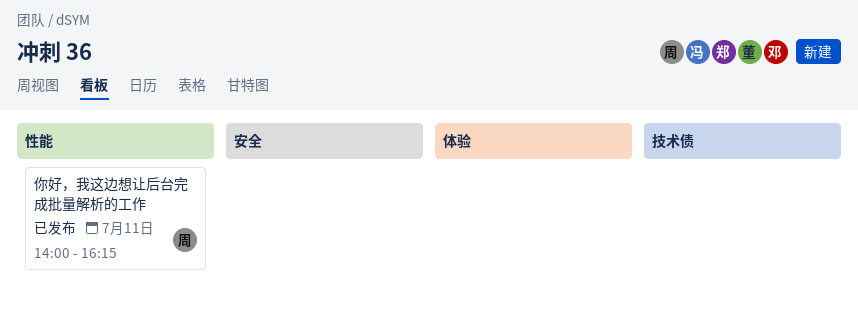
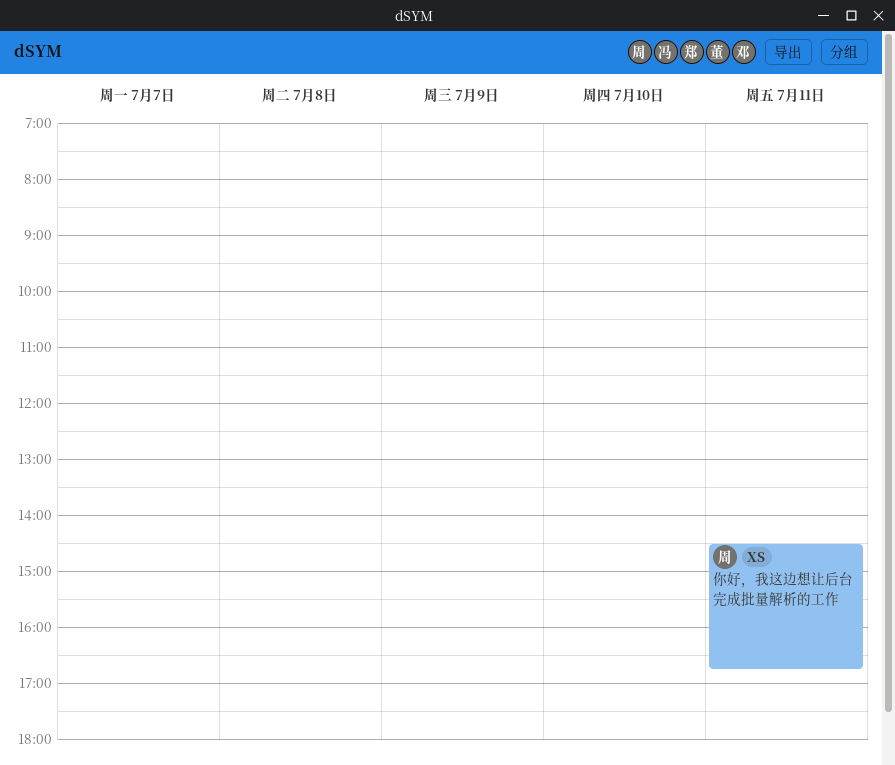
你好，我这边想让后台完成批量解析的工作, begins: 14:00 -> 14:30
你好，我这边想让后台完成批量解析的工作, ends: 16:15 -> 16:45

